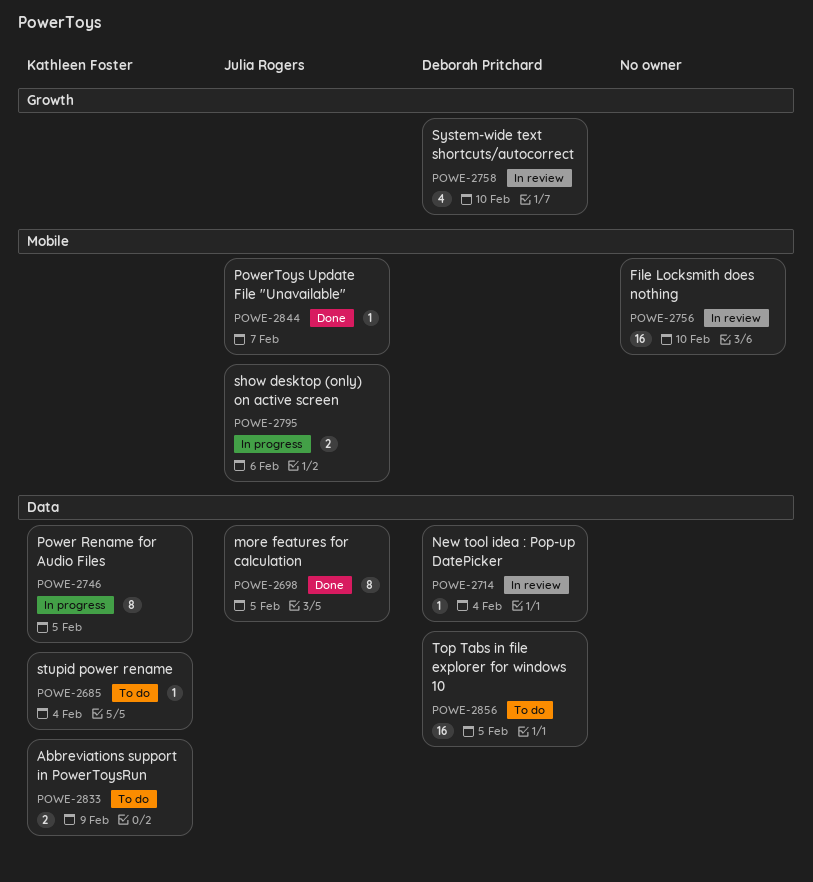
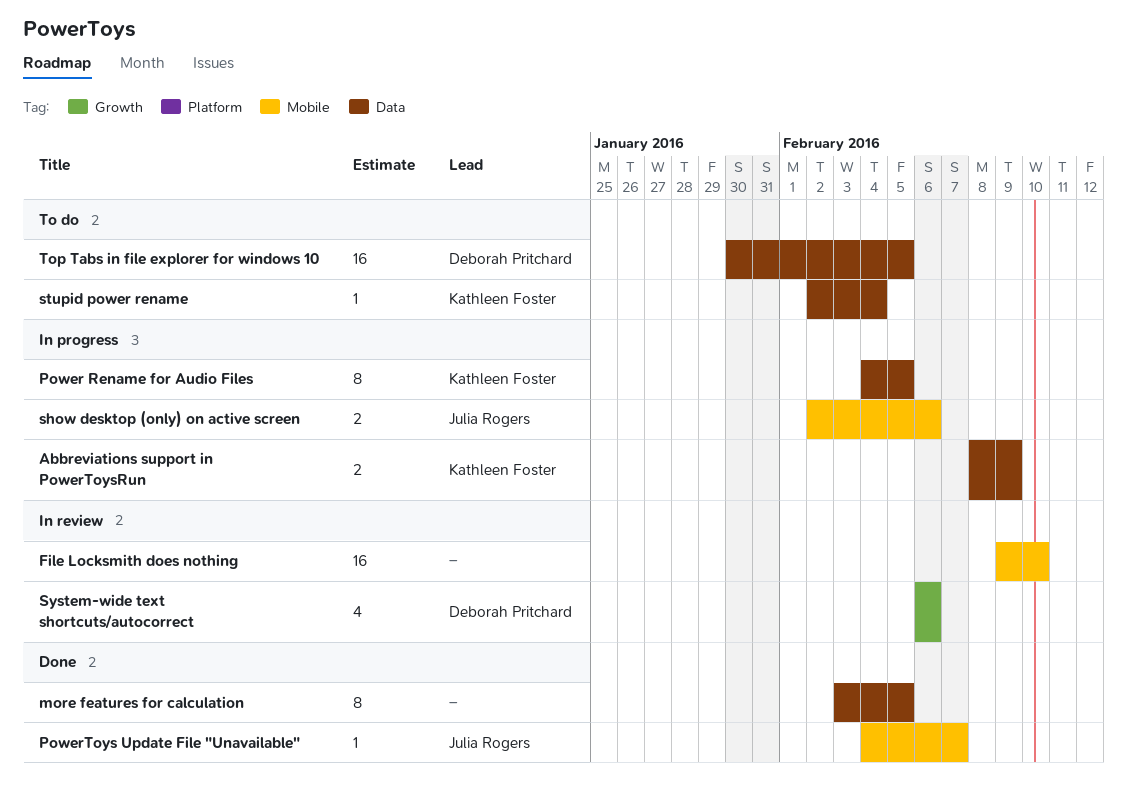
Abbreviations support in PowerToysRun, status: To do -> In progress
more features for calculation, owner: Julia Rogers -> none
New tool idea : Pop-up DatePicker: present -> none
System-wide text shortcuts/autocorrect, due: Feb 10 -> Feb 6

